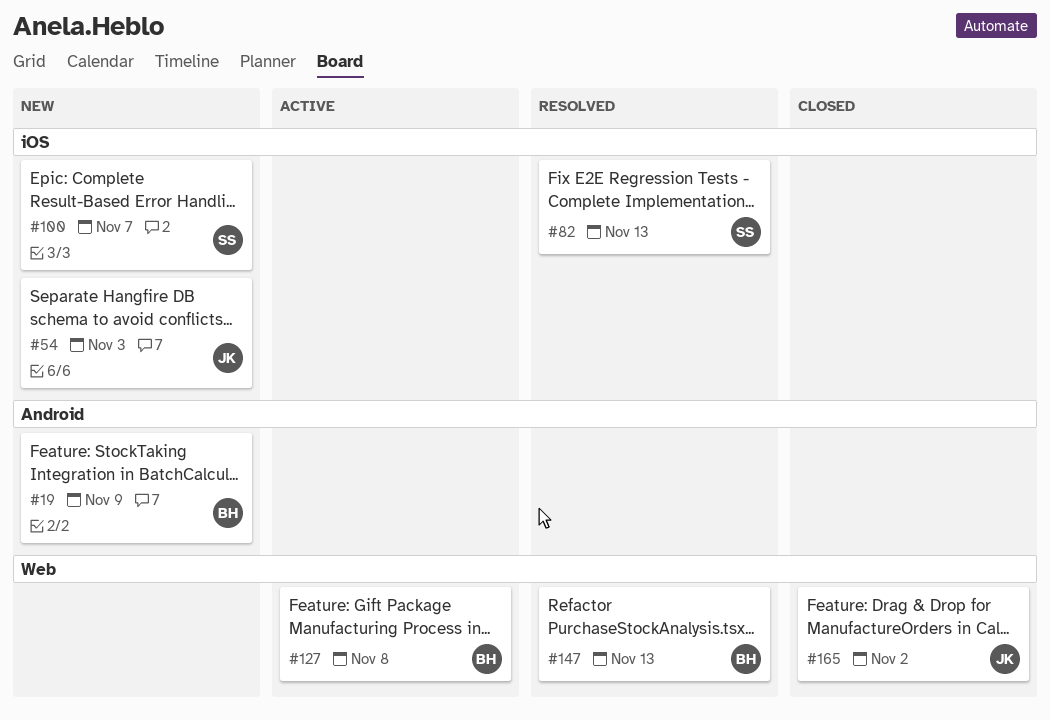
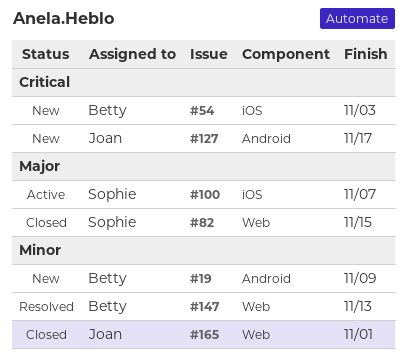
#54, owner: Joan -> Betty
#82, status: Resolved -> Closed
#82, label: iOS -> Web
#82, due: Nov 13 -> Nov 15
#100, status: New -> Active
#127, status: Active -> New
#127, owner: Betty -> Joan
#127, label: Web -> Android
#127, due: Nov 8 -> Nov 17
#165, due: Nov 2 -> Nov 1

